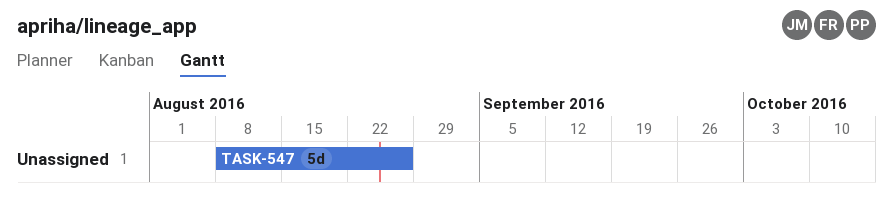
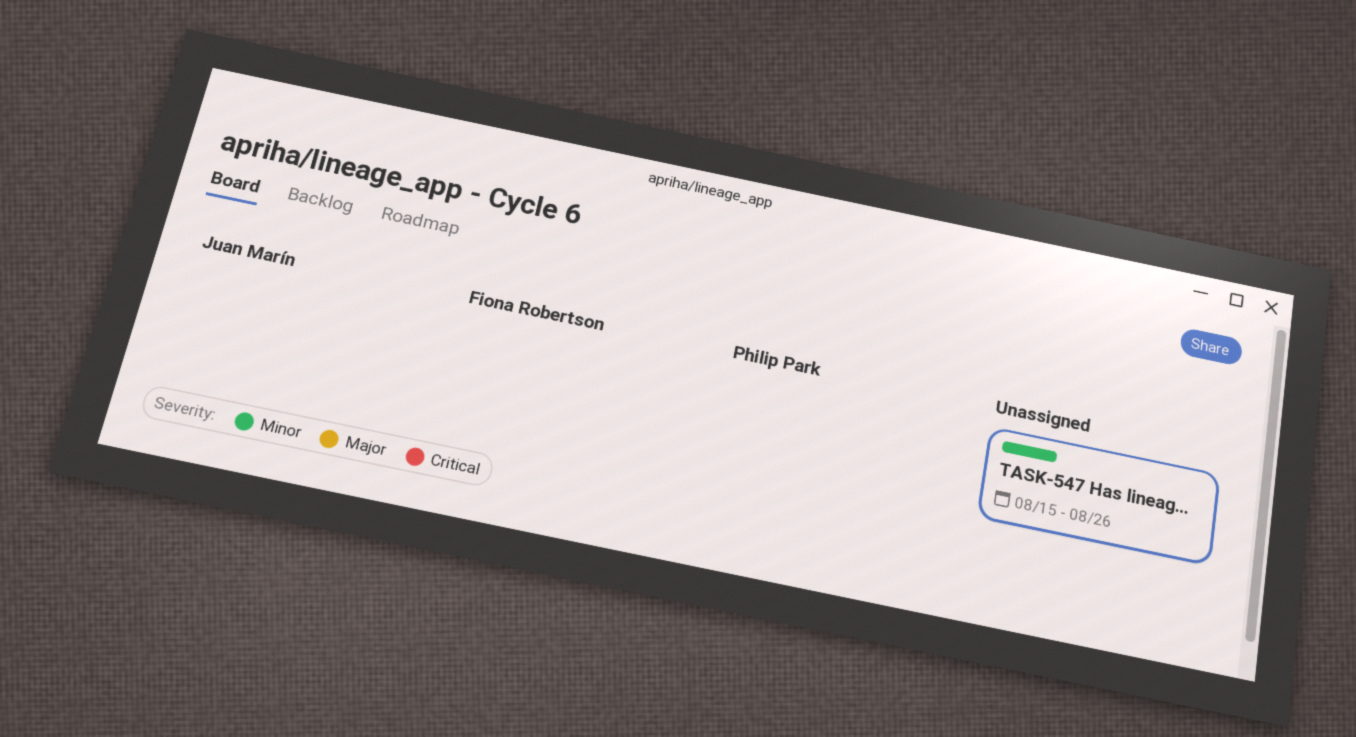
TASK-547, start: Aug 8 -> Aug 15

